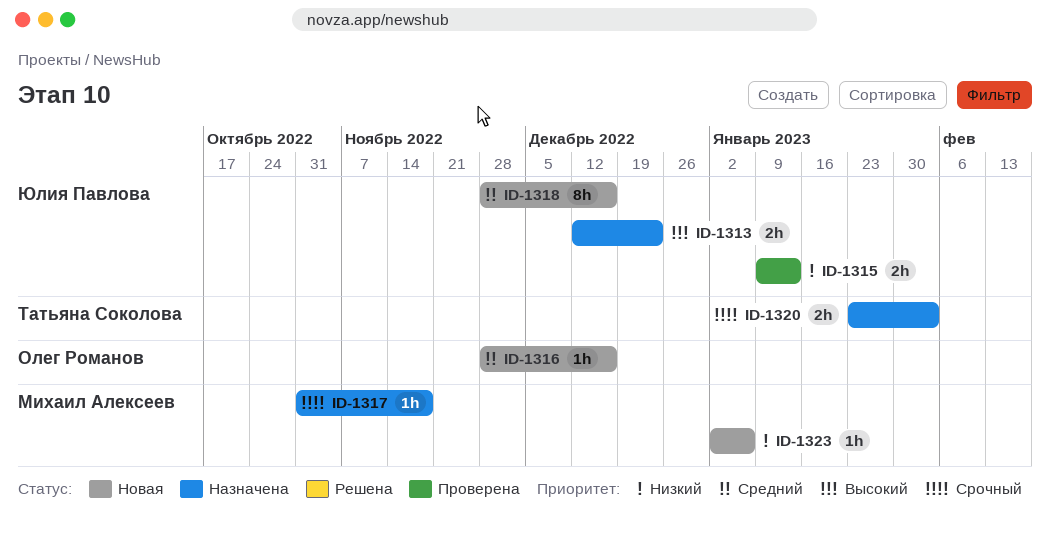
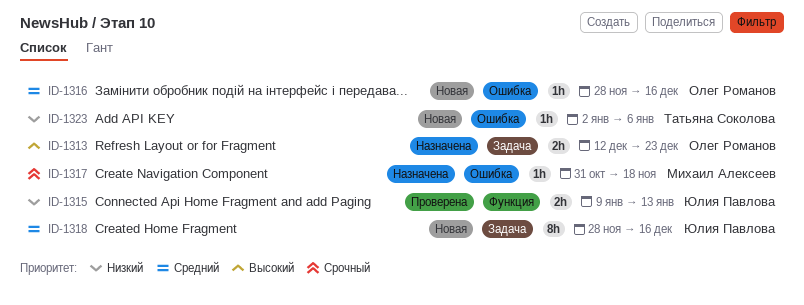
ID-1313, owner: Юлия Павлова -> Олег Романов
ID-1320: present -> none
ID-1323, owner: Михаил Алексеев -> Татьяна Соколова

